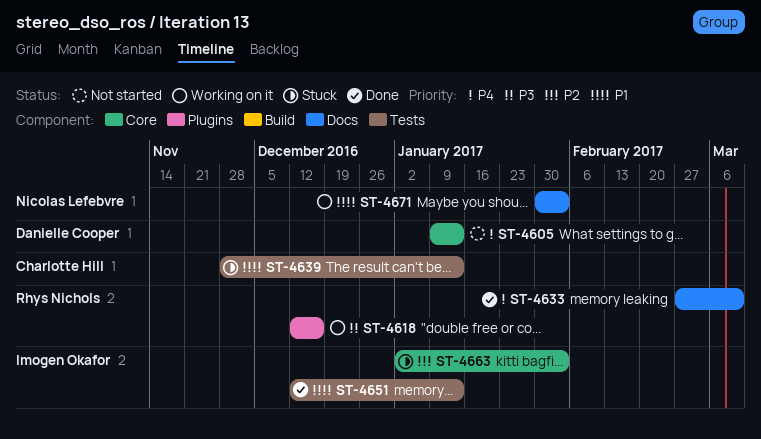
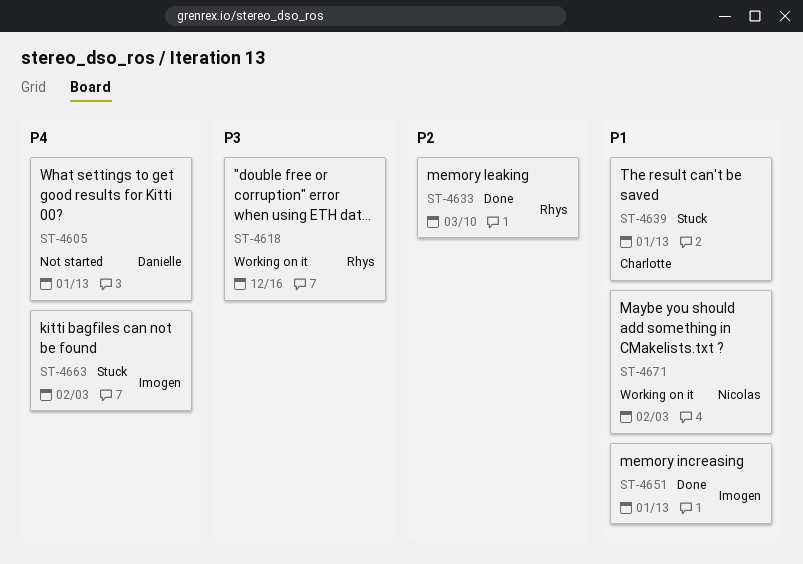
ST-4633, priority: P4 -> P2
ST-4663, priority: P2 -> P4

